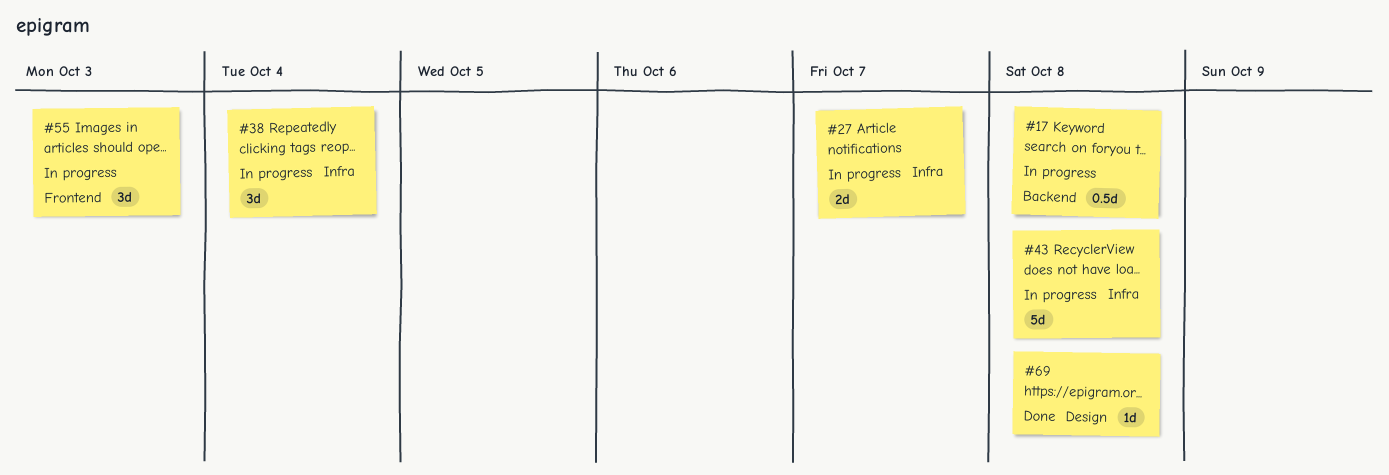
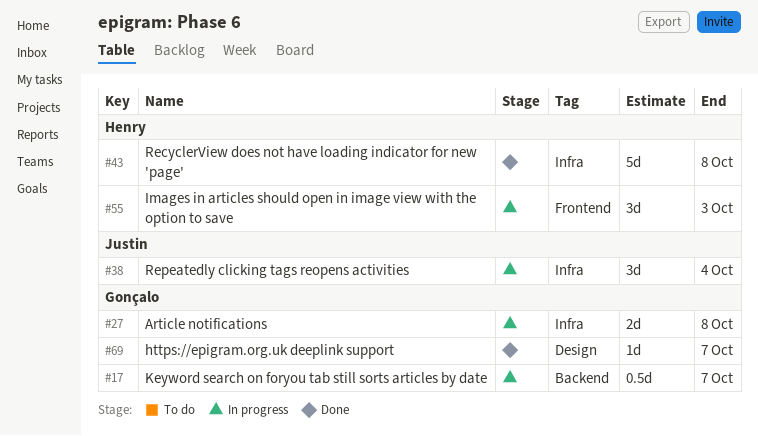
#17, due: Oct 8 -> Oct 7
#27, due: Oct 7 -> Oct 8
#43, status: In progress -> Done
#69, due: Oct 8 -> Oct 7

